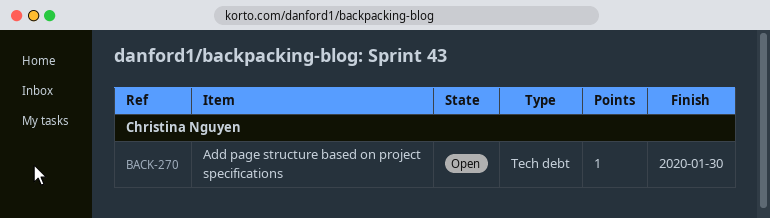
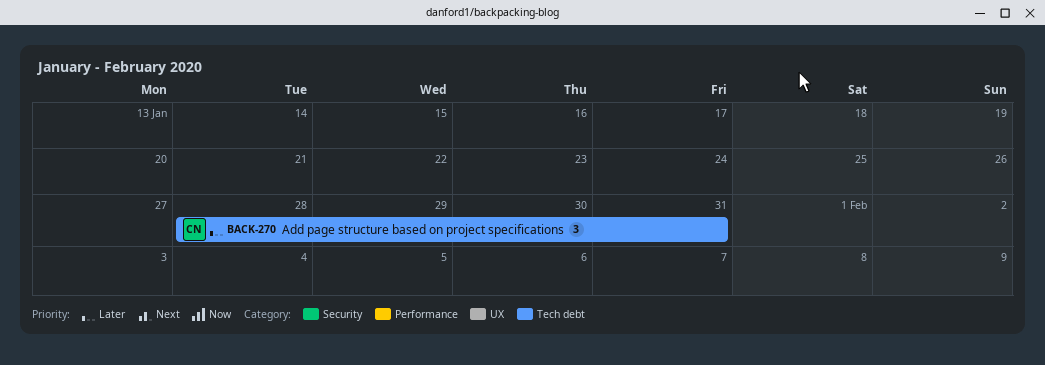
BACK-270, estimate: 1 -> 3
BACK-270, due: Jan 30 -> Jan 31

